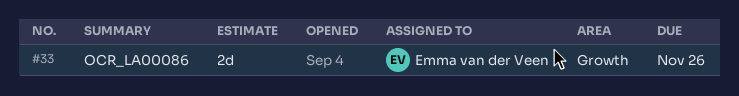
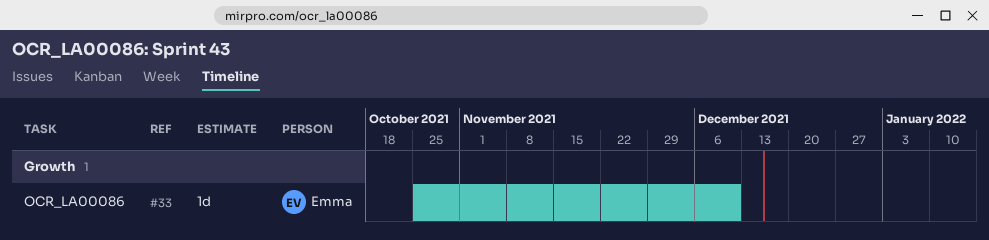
#33, estimate: 2d -> 1d
#33, due: Nov 26 -> Dec 10

